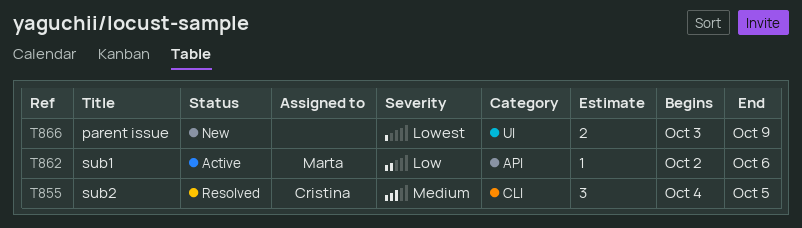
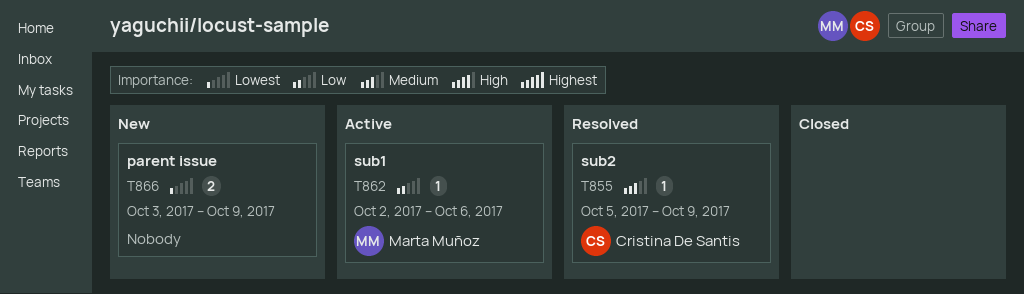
T855, estimate: 3 -> 1
T855, start: Oct 4 -> Oct 5
T855, due: Oct 5 -> Oct 9

